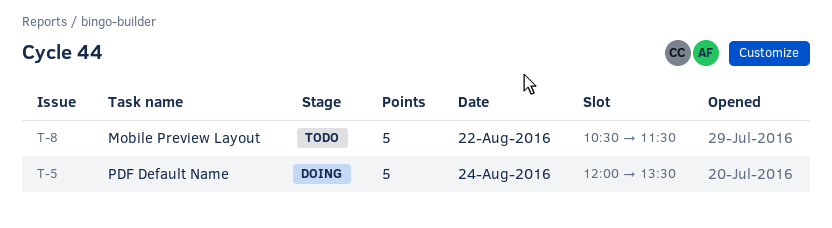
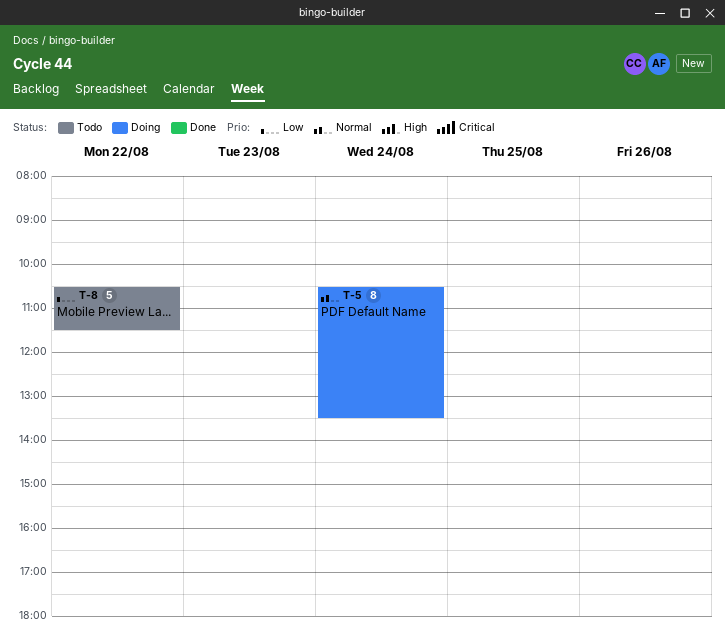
T-5, estimate: 5 -> 8
T-5, begins: 12:00 -> 10:30

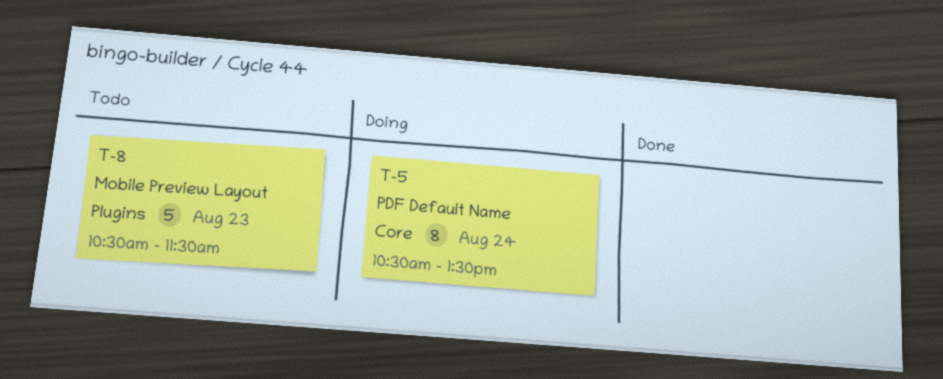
T-8, day: Aug 22 -> Aug 23

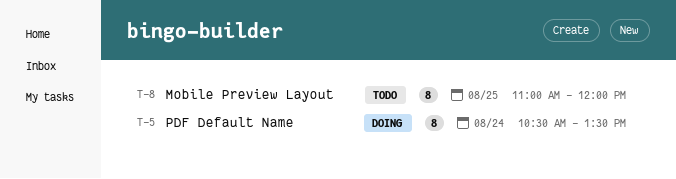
T-8, estimate: 5 -> 8
T-8, day: Aug 23 -> Aug 25
T-8, begins: 10:30 -> 11:00
T-8, ends: 11:30 -> 12:00

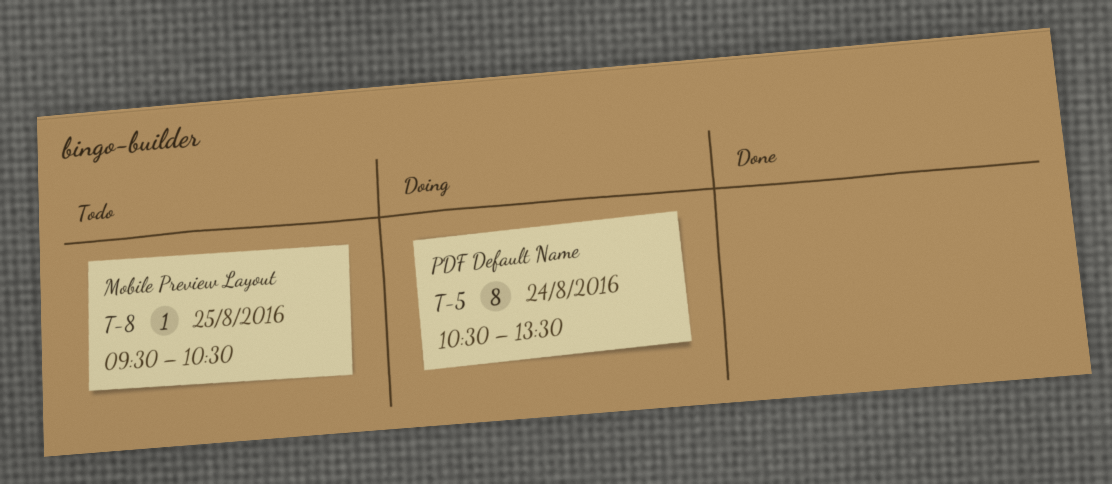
T-8, estimate: 8 -> 1
T-8, begins: 11:00 -> 09:30
T-8, ends: 12:00 -> 10:30

